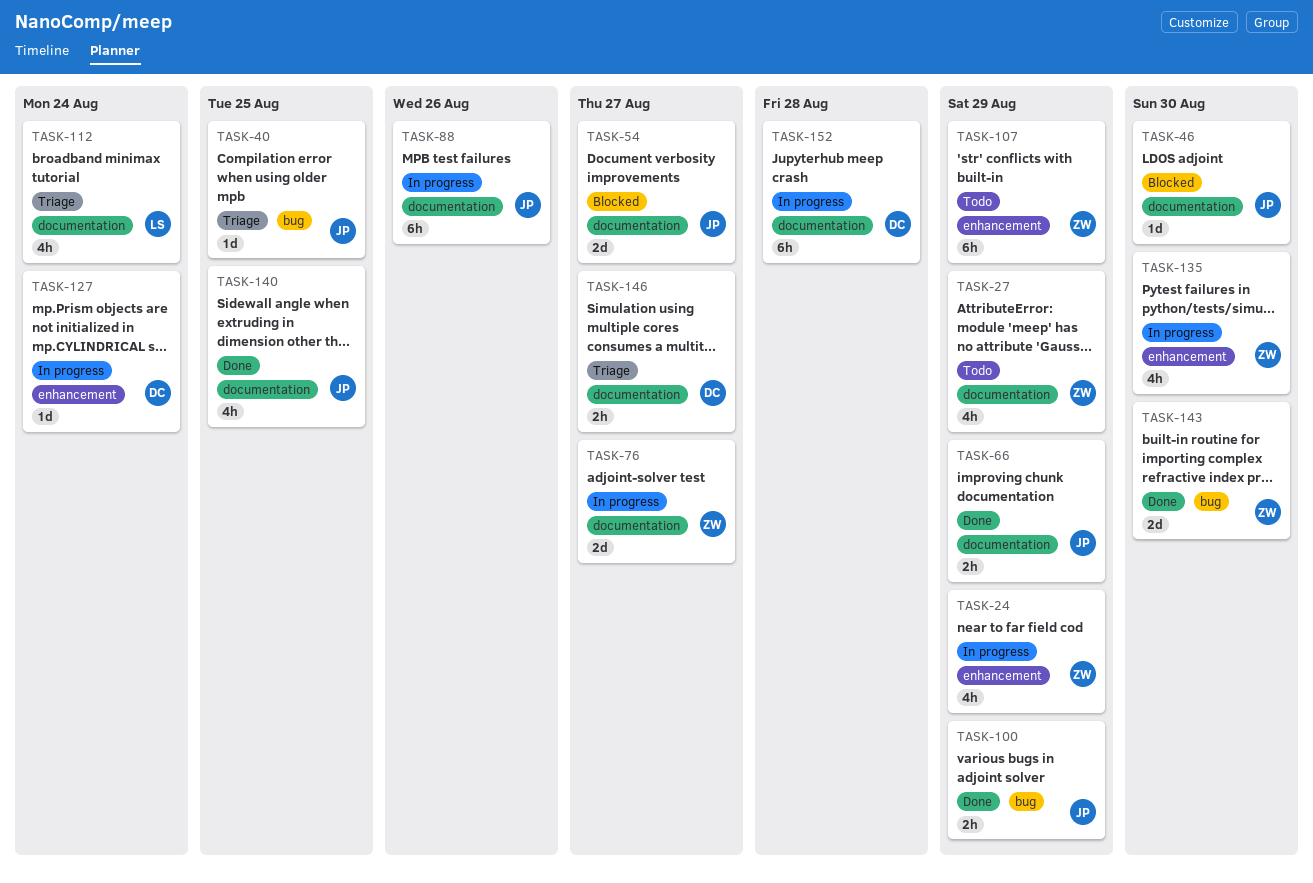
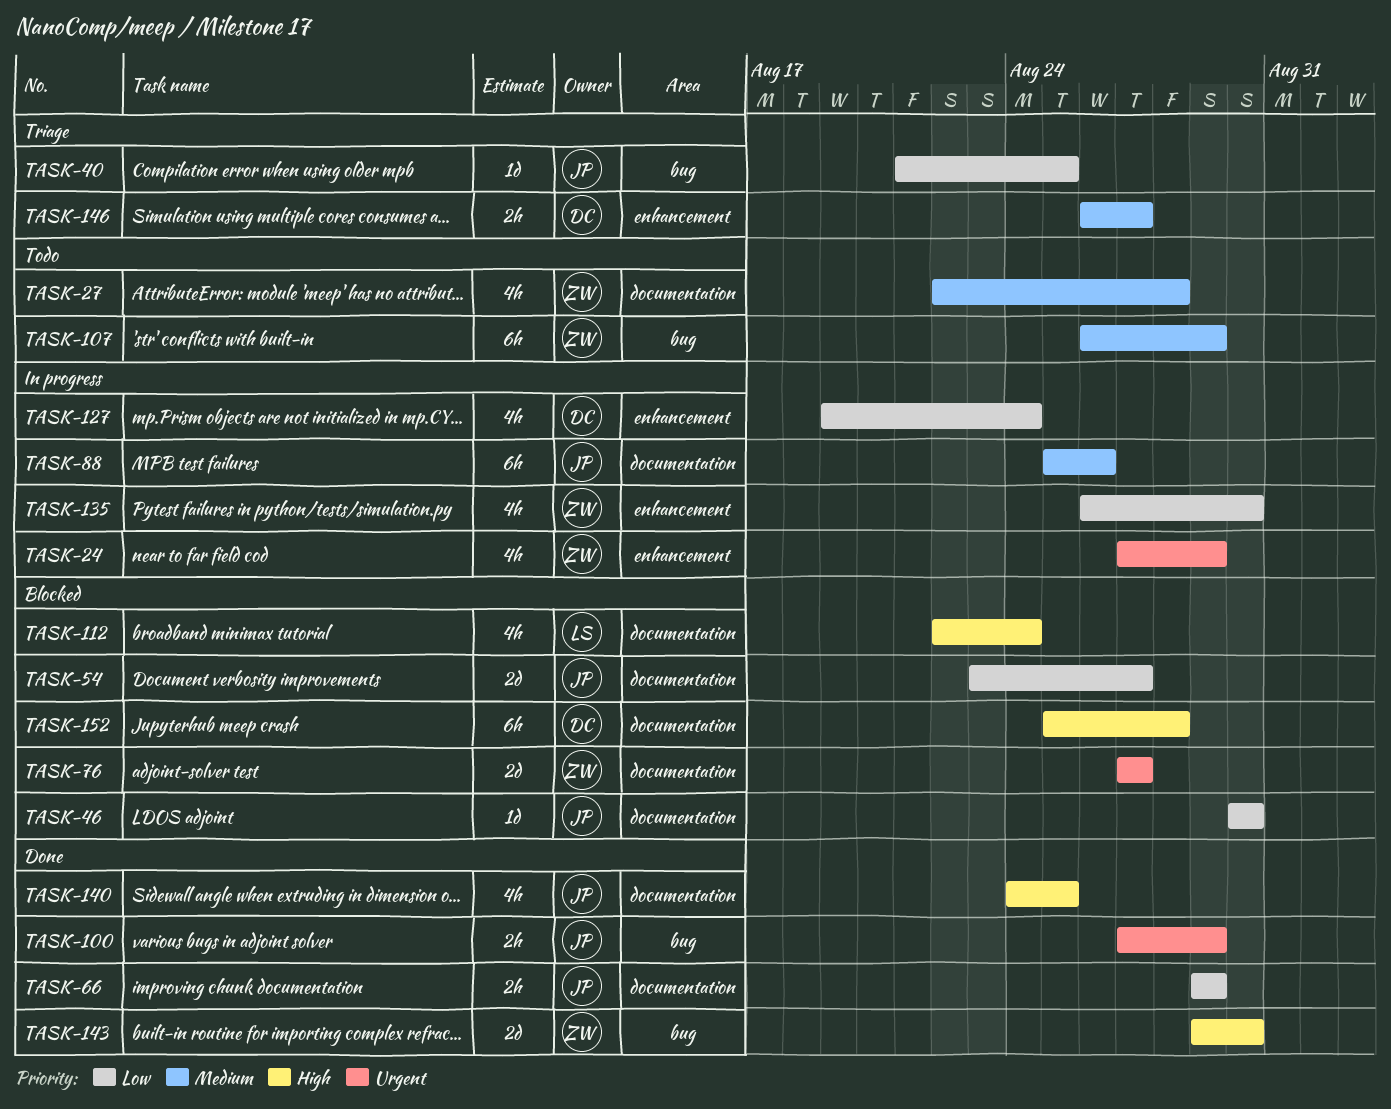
TASK-27, due: Aug 29 -> Aug 28
TASK-76, status: In progress -> Blocked
TASK-107, label: enhancement -> bug
TASK-112, status: Triage -> Blocked
TASK-127, estimate: 1d -> 4h
TASK-146, label: documentation -> enhancement
TASK-152, status: In progress -> Blocked

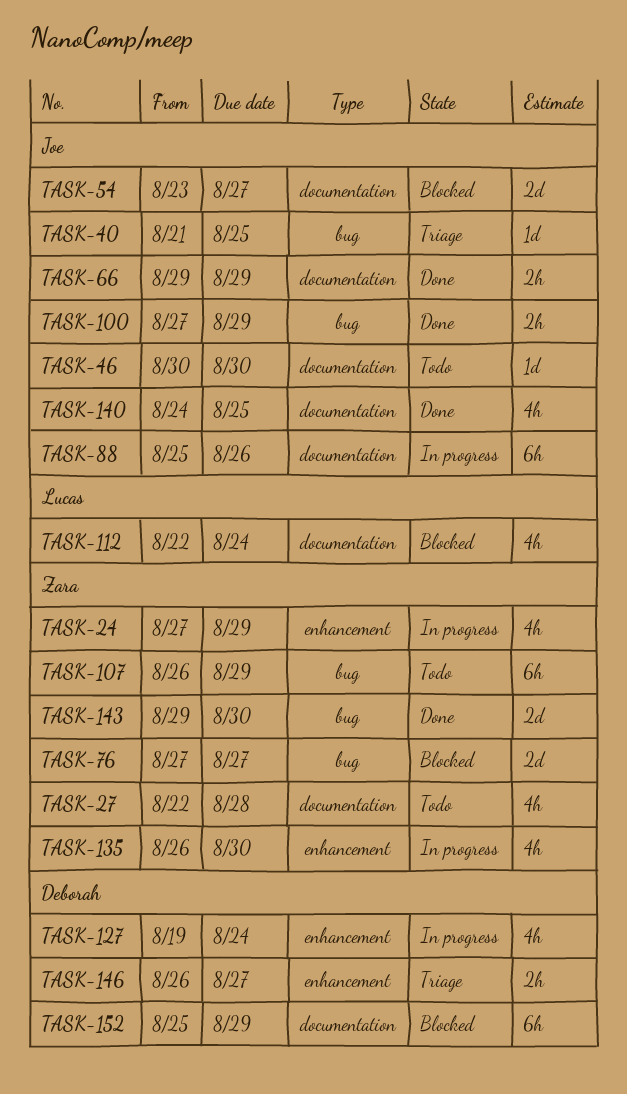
TASK-46, status: Blocked -> Todo
TASK-76, label: documentation -> bug
TASK-152, due: Aug 28 -> Aug 29

